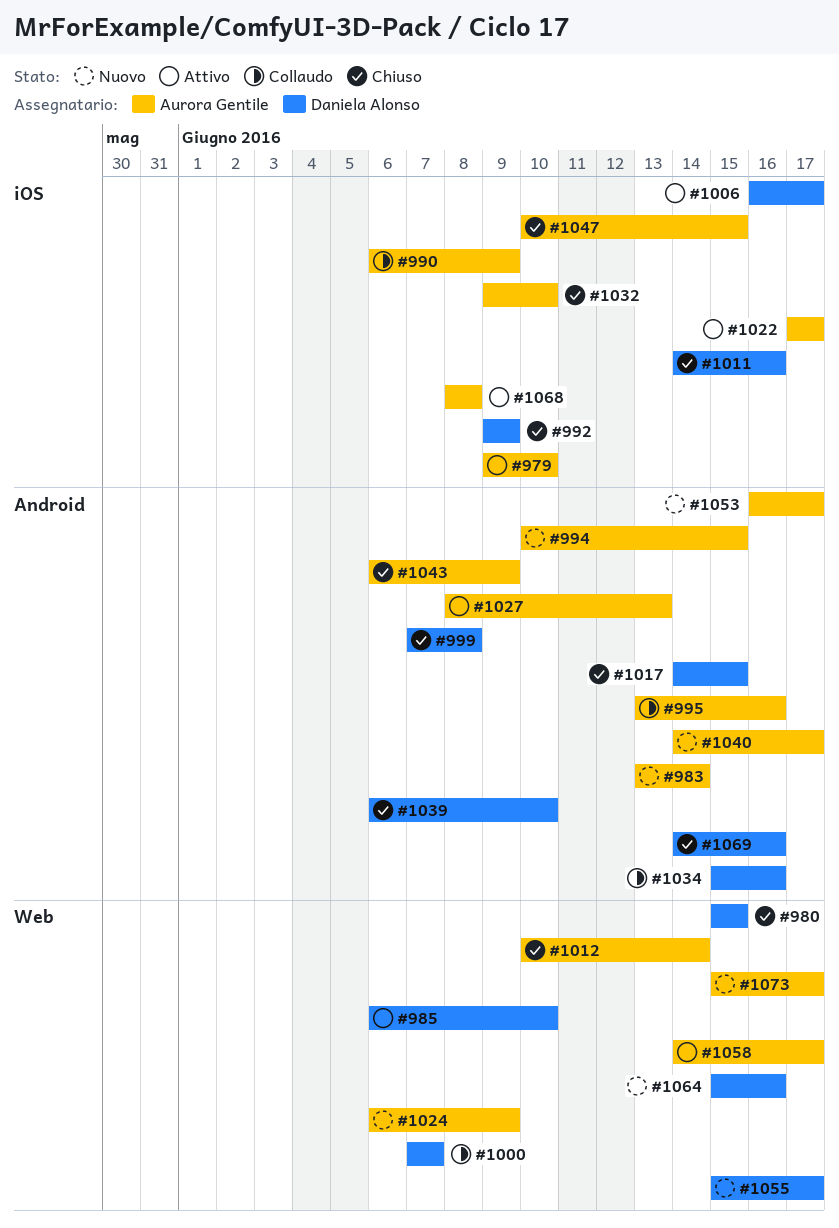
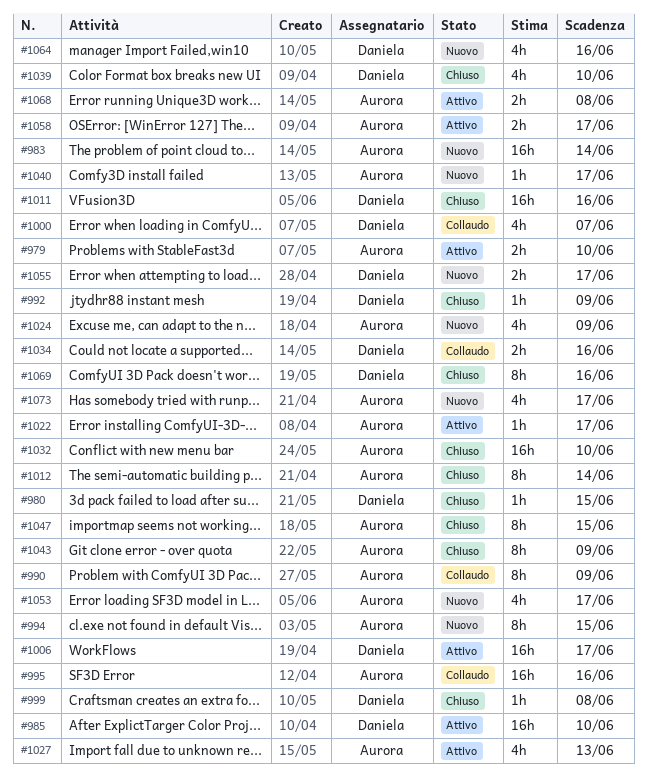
#1017: present -> none

